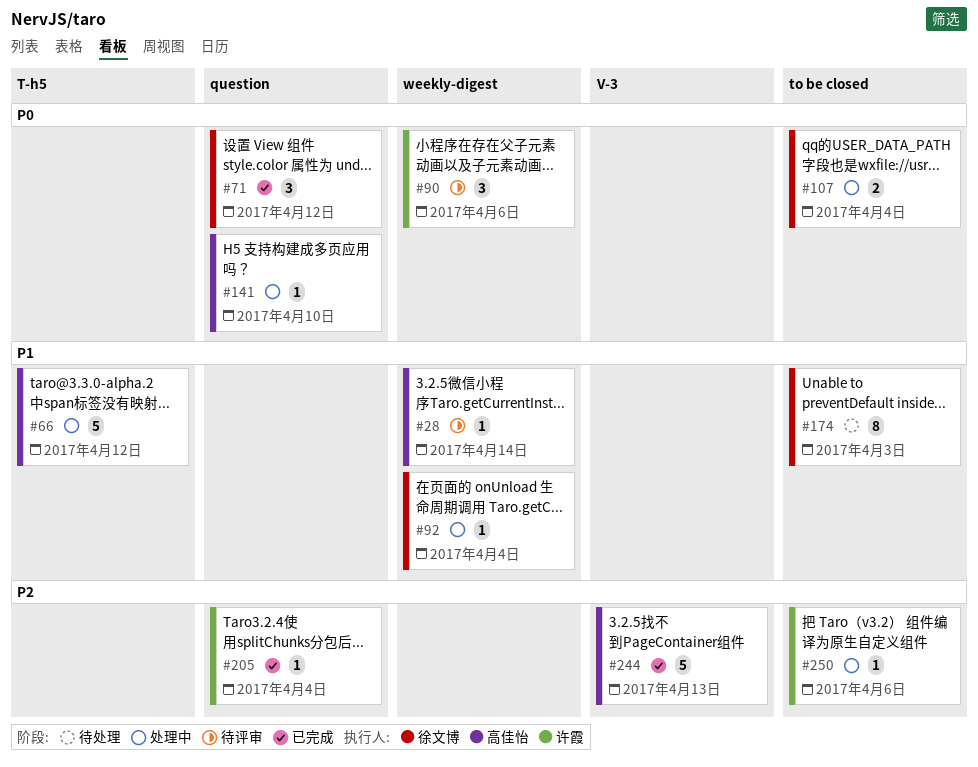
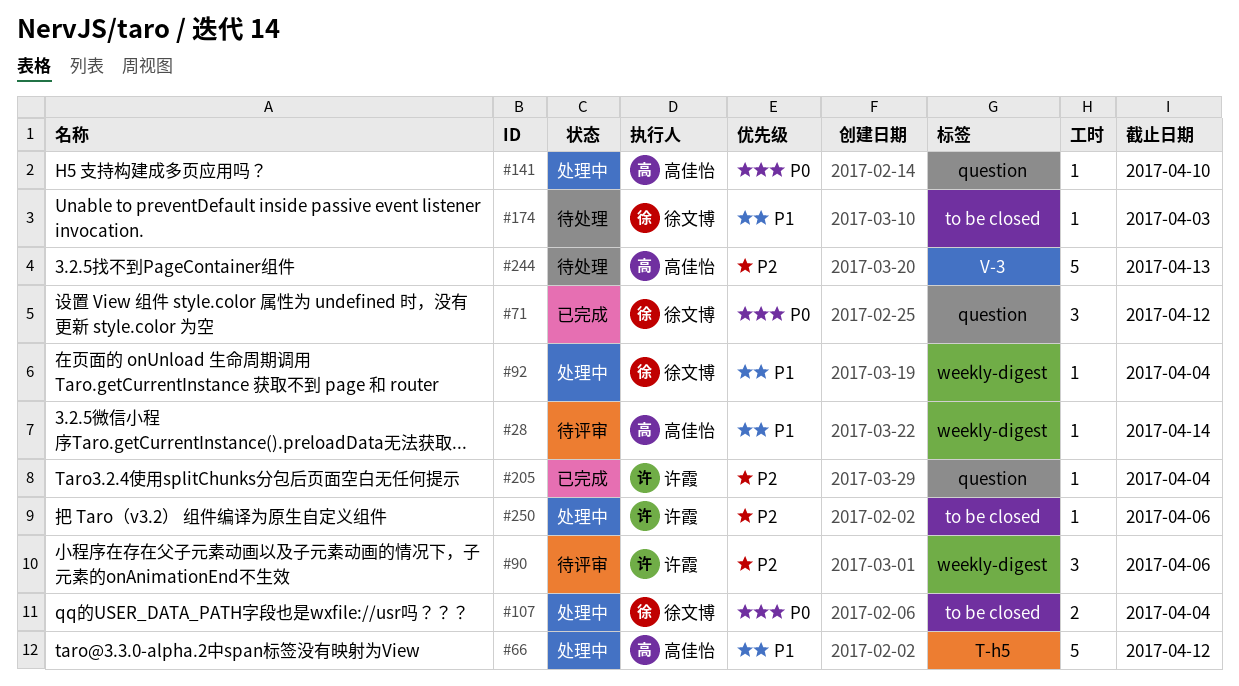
#90, priority: P0 -> P2
#174, estimate: 8 -> 1
#244, status: 已完成 -> 待处理

